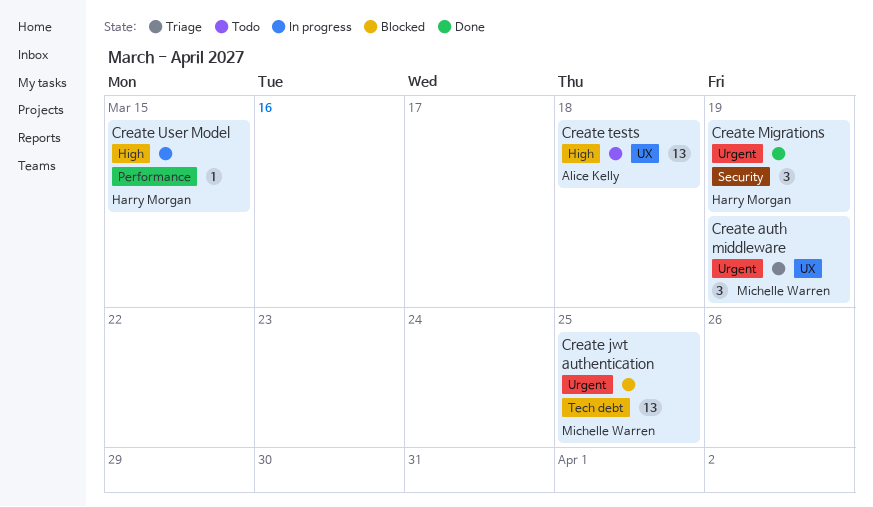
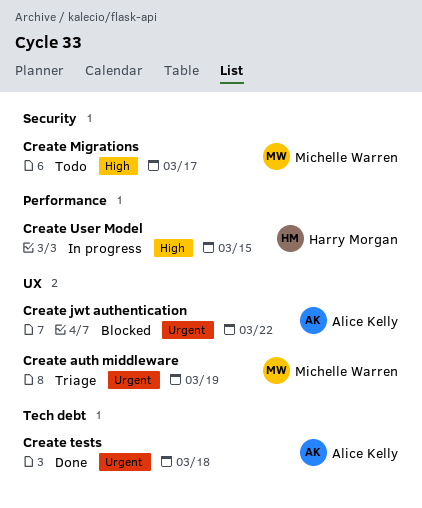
Create jwt authentication, owner: Michelle Warren -> Alice Kelly
Create jwt authentication, label: Tech debt -> UX
Create jwt authentication, due: Mar 25 -> Mar 22
Create Migrations, status: Done -> Todo
Create Migrations, owner: Harry Morgan -> Michelle Warren
Create Migrations, priority: Urgent -> High
Create Migrations, due: Mar 19 -> Mar 17
Create tests, status: Todo -> Done
Create tests, priority: High -> Urgent
Create tests, label: UX -> Tech debt

